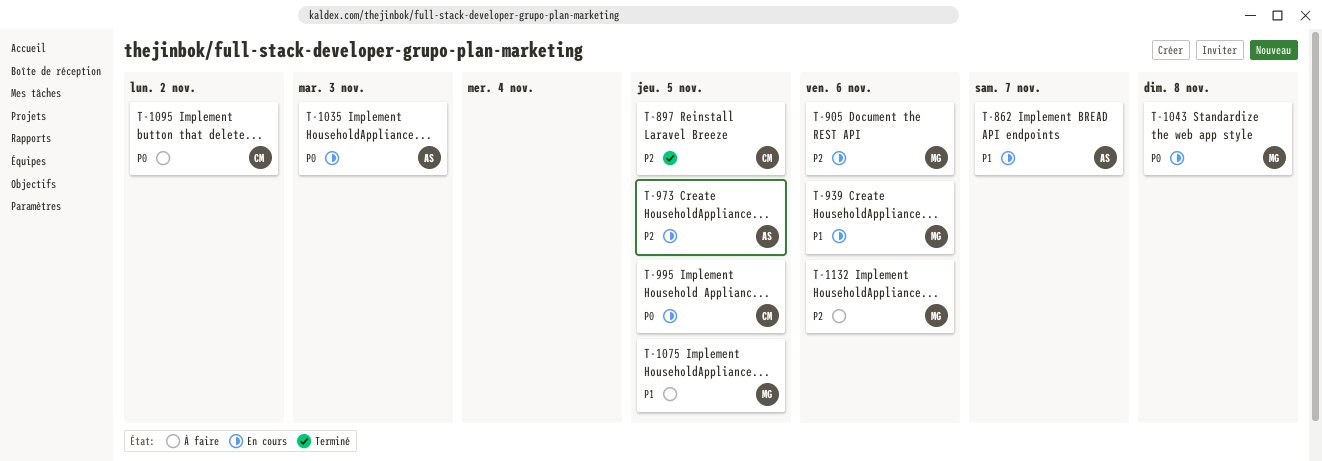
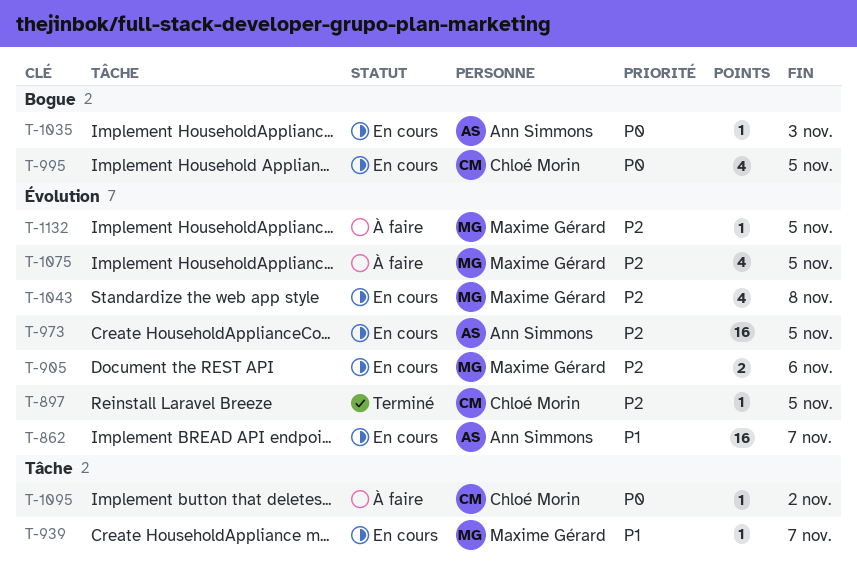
T-939, due: Nov 6 -> Nov 7
T-1043, priority: P0 -> P2
T-1075, priority: P1 -> P2
T-1132, due: Nov 6 -> Nov 5

